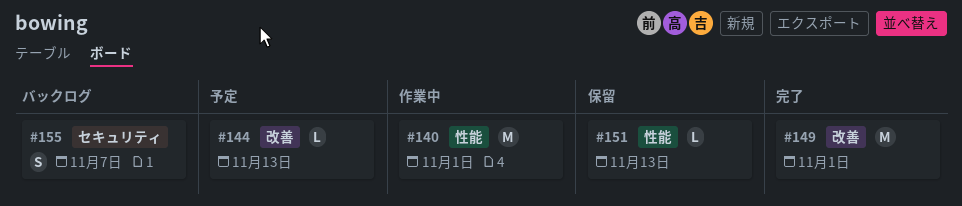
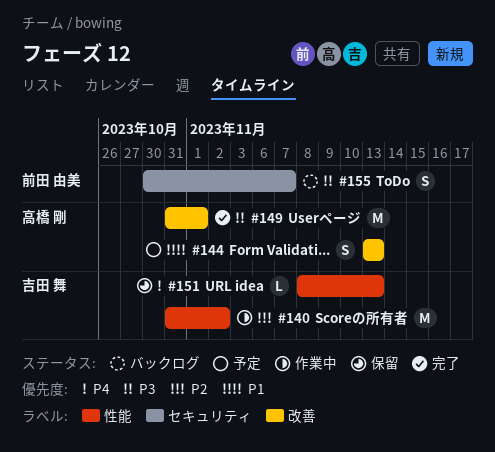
#140, due: Nov 1 -> Nov 2
#144, estimate: L -> S

